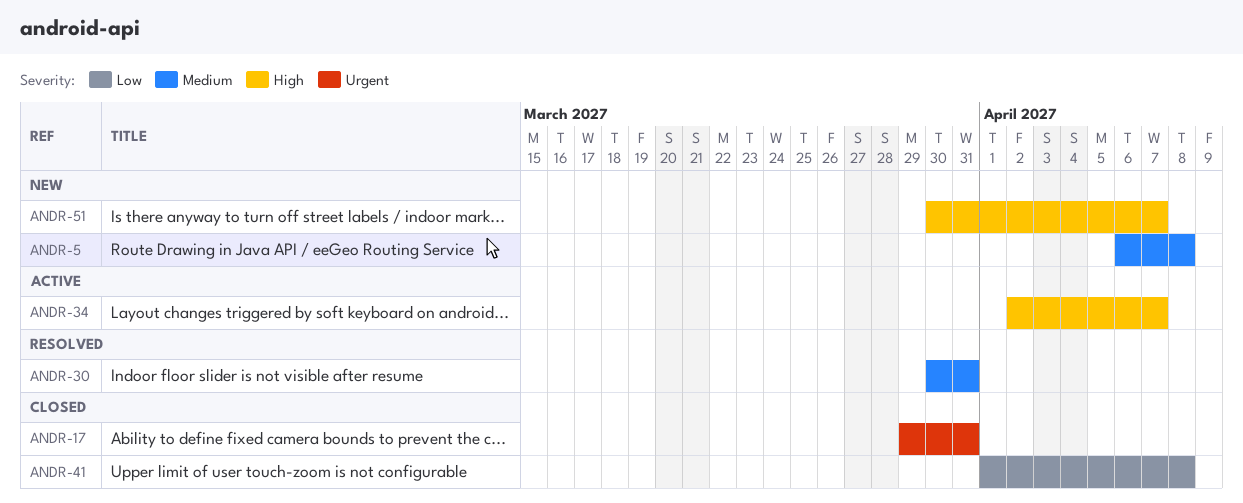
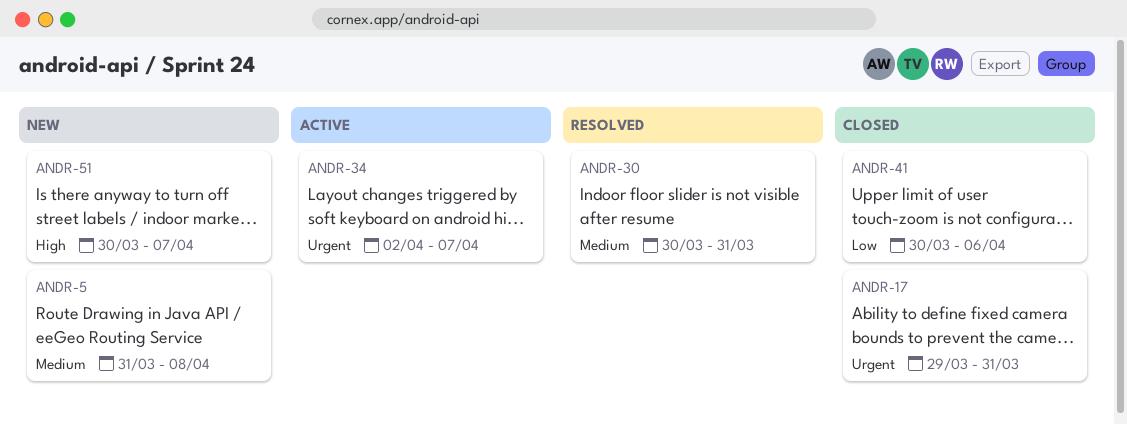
ANDR-5, start: Apr 6 -> Mar 31
ANDR-34, priority: High -> Urgent
ANDR-41, start: Apr 1 -> Mar 30
ANDR-41, due: Apr 8 -> Apr 6

